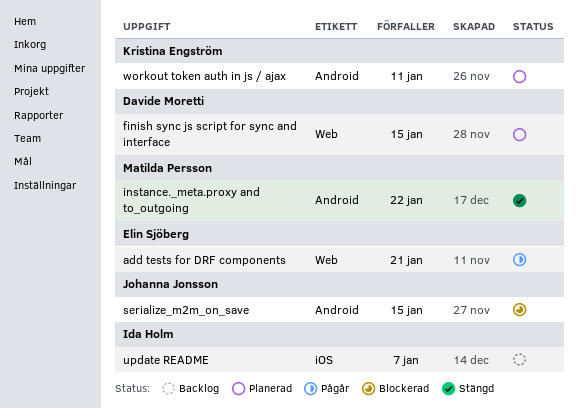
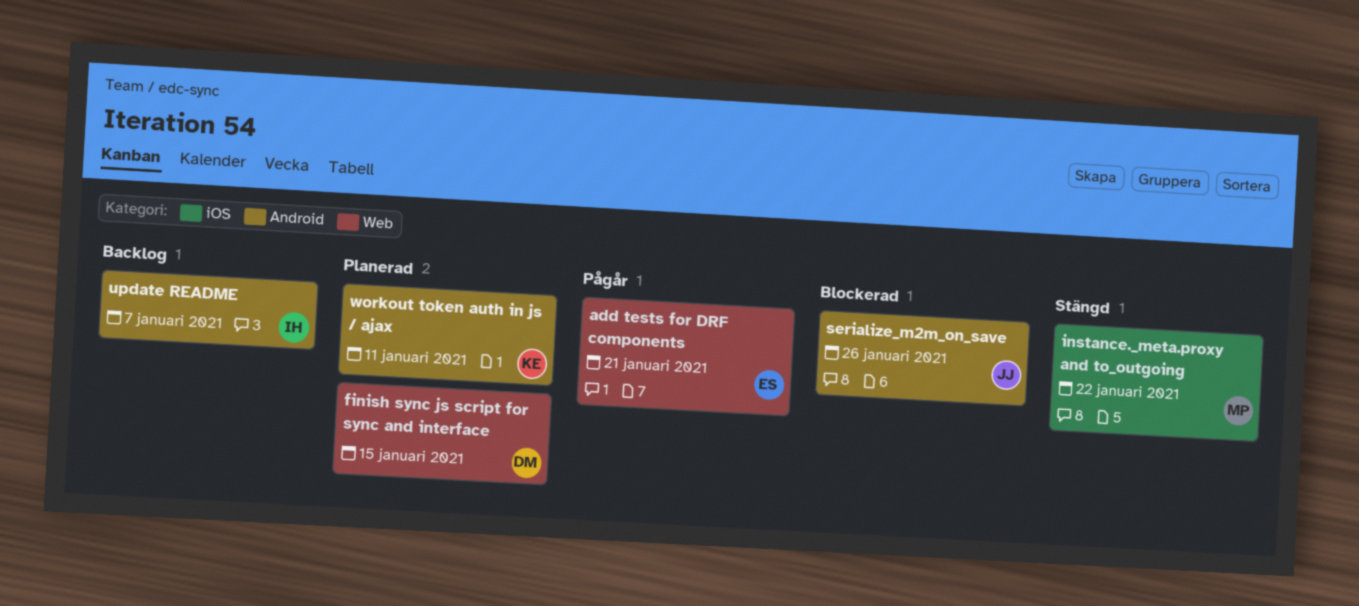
instance._meta.proxy and to_outgoing, label: Android -> iOS
serialize_m2m_on_save, due: Jan 15 -> Jan 26
update README, label: iOS -> Android

